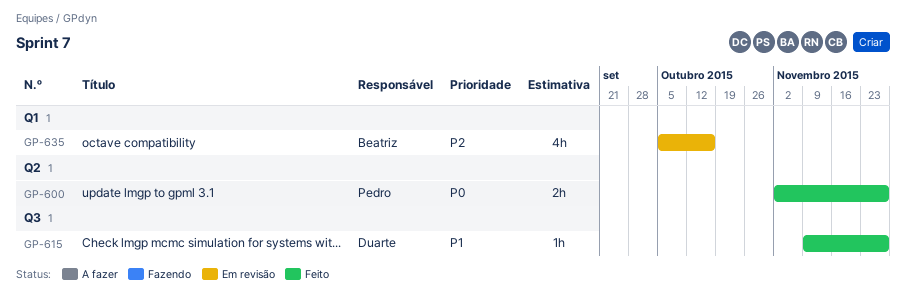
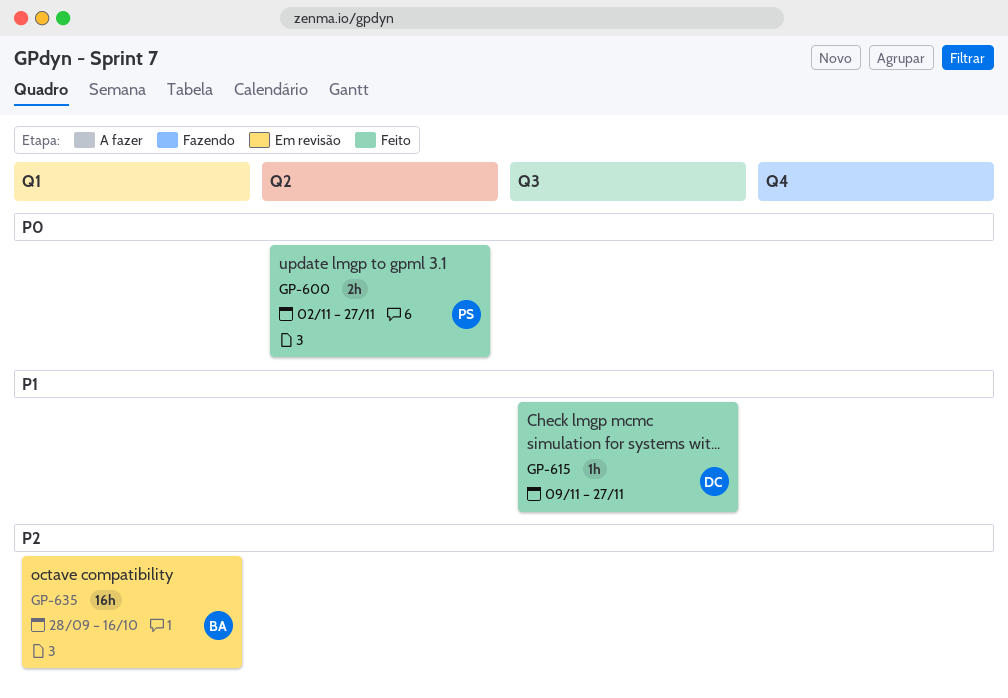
GP-635, estimate: 4h -> 16h
GP-635, start: Oct 5 -> Sep 28

